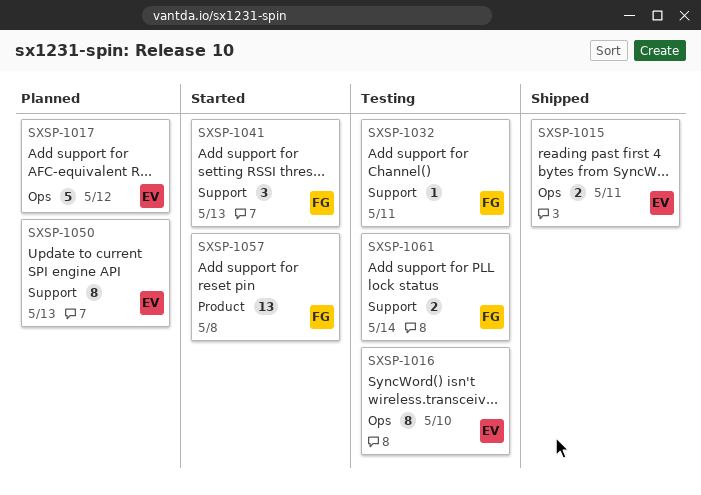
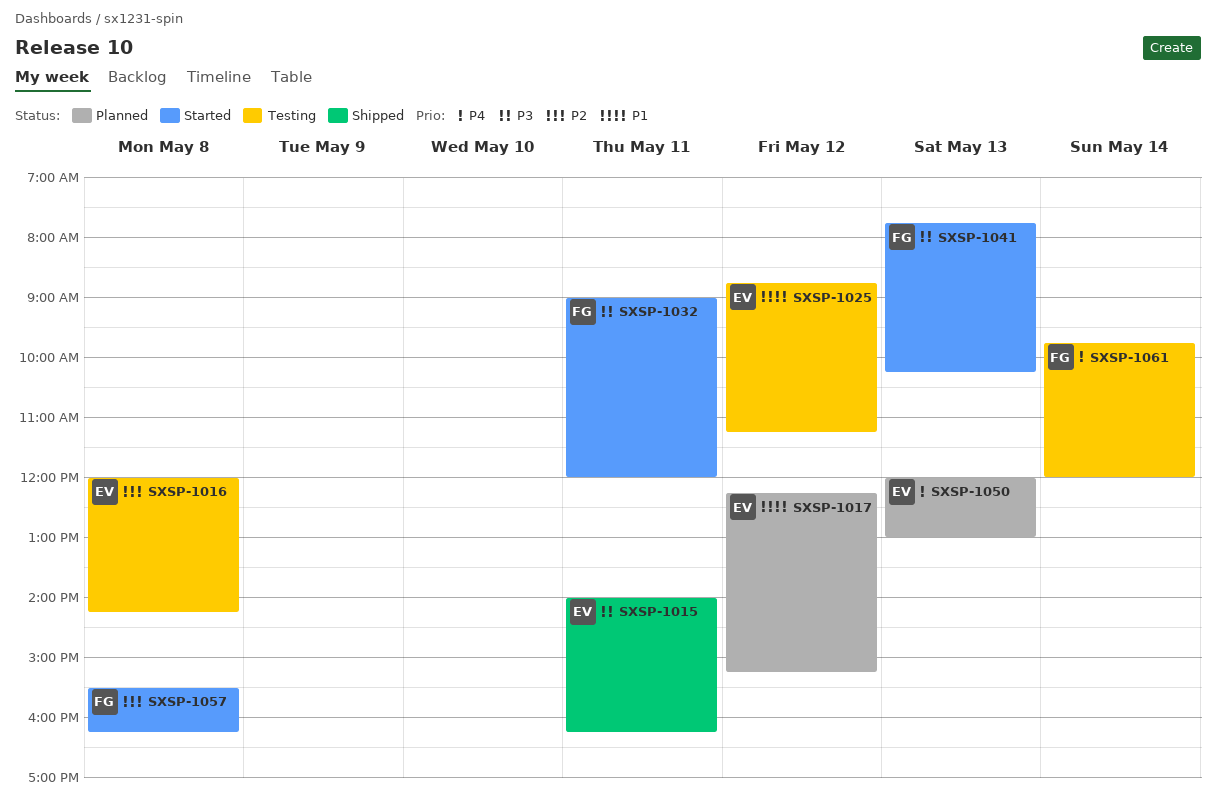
SXSP-1016, day: May 10 -> May 8
SXSP-1025: none -> present
SXSP-1032, status: Testing -> Started

